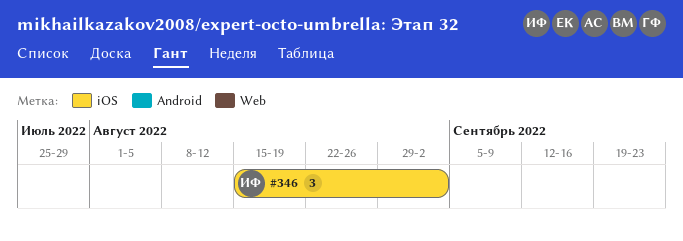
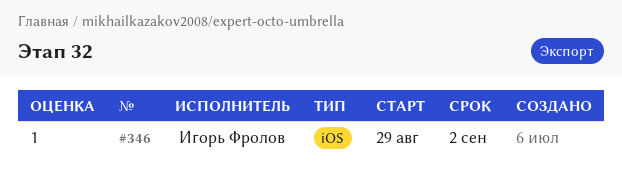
#346, estimate: 3 -> 1
#346, start: Aug 15 -> Aug 29

